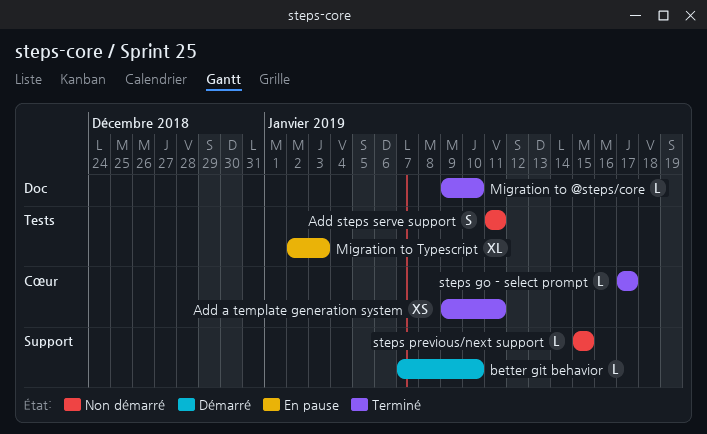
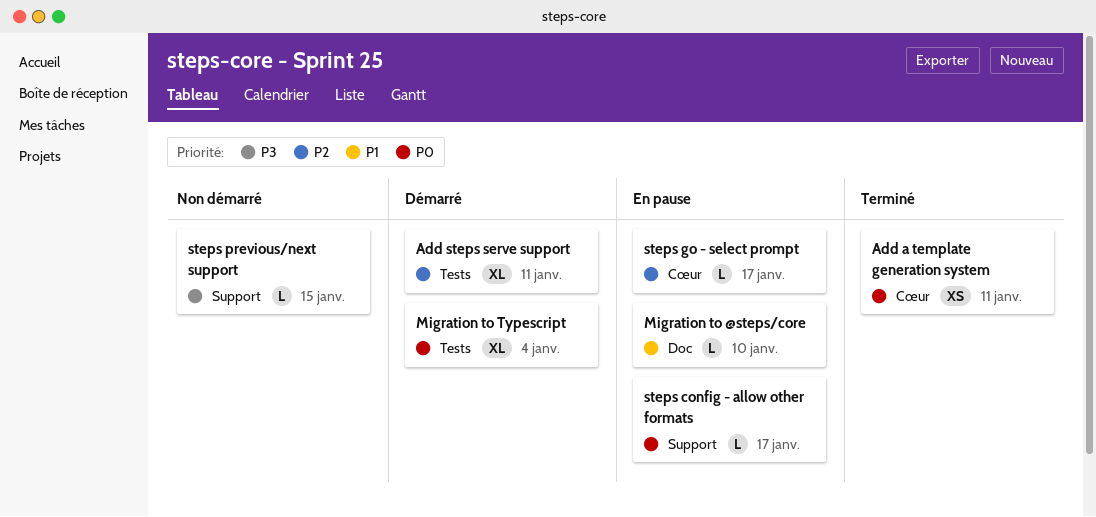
Add steps serve support, status: Non démarré -> Démarré
Add steps serve support, estimate: S -> XL
better git behavior: present -> none
Migration to @steps/core, status: Terminé -> En pause
Migration to Typescript, status: En pause -> Démarré
Migration to Typescript, due: Jan 3 -> Jan 4
steps config - allow other formats: none -> present
steps go - select prompt, status: Terminé -> En pause

